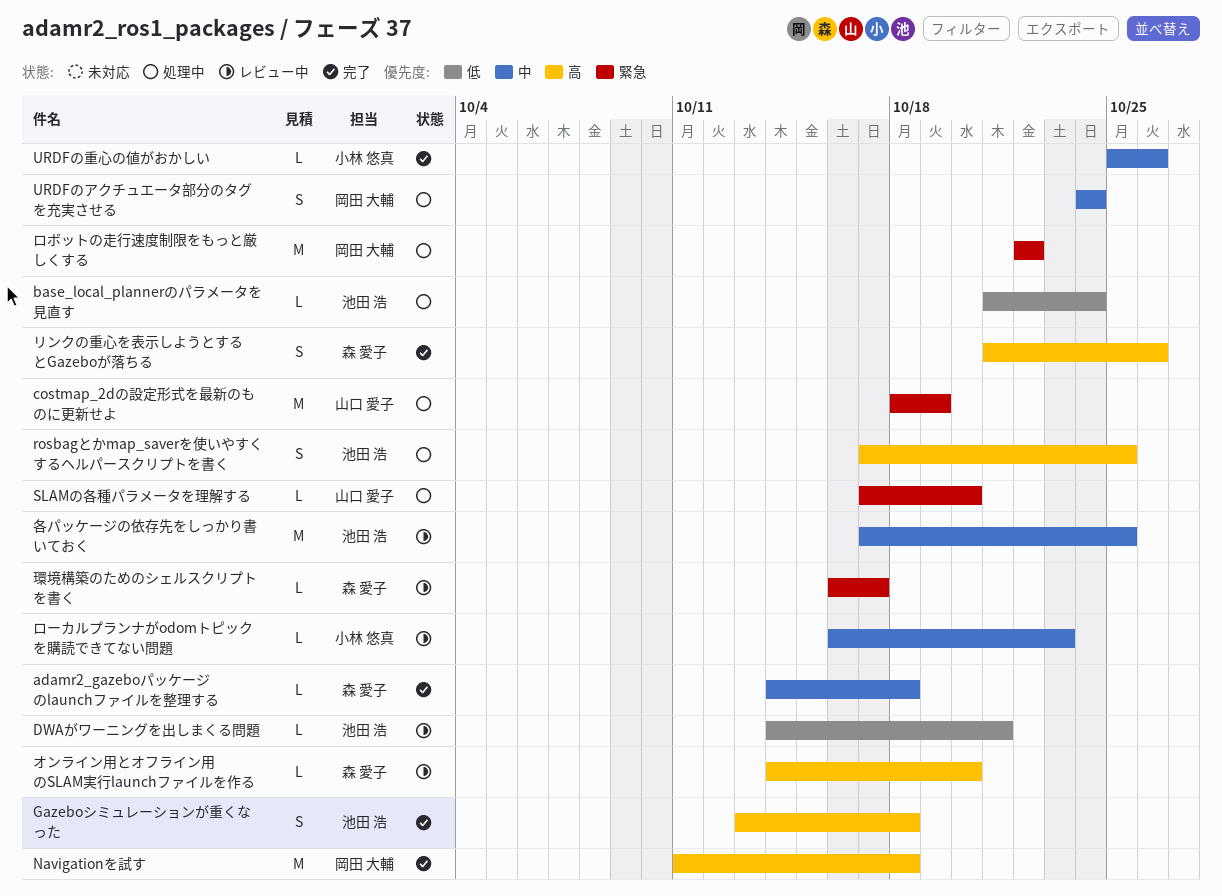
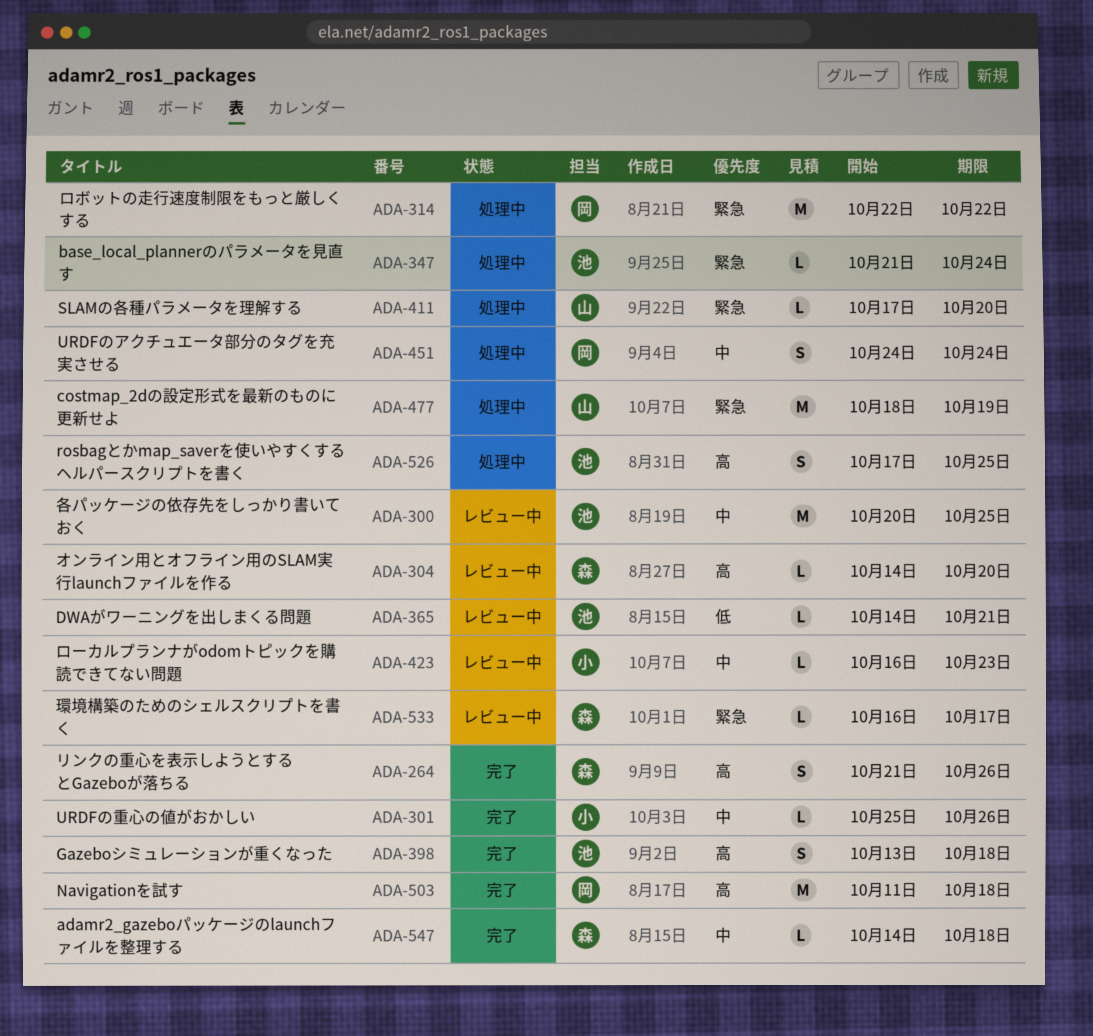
base_local_plannerのパラメータを見直す, priority: 低 -> 緊急
各パッケージの依存先をしっかり書いておく, start: Oct 17 -> Oct 20

